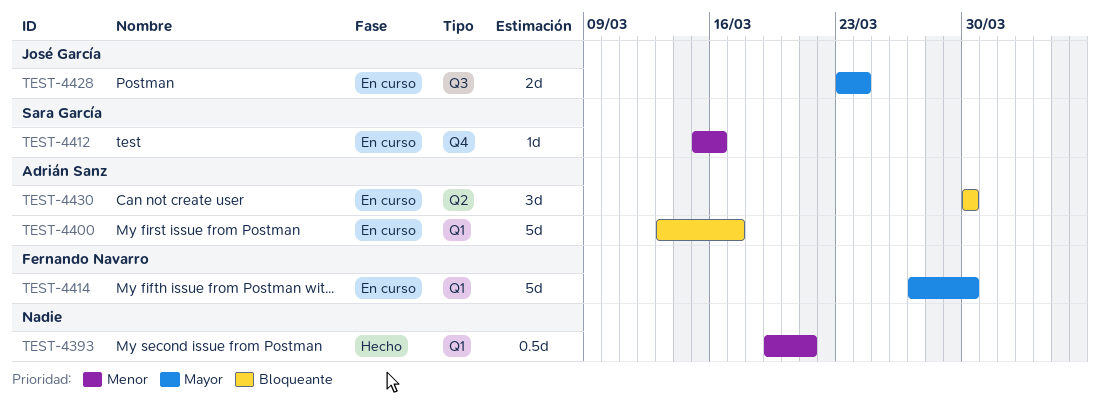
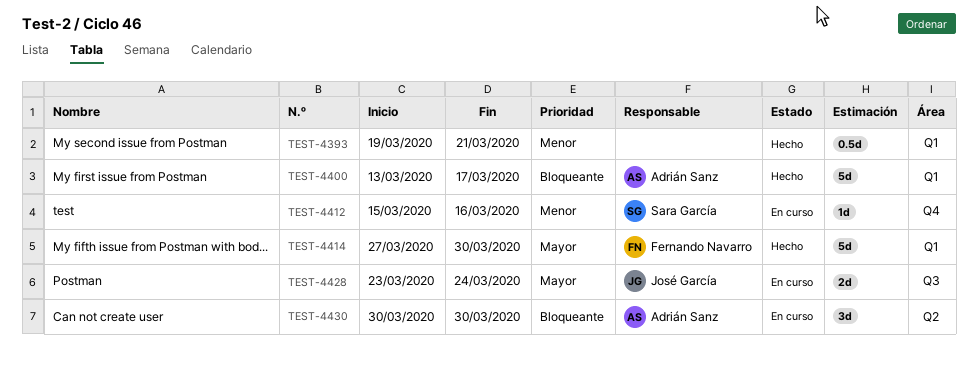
TEST-4400, status: En curso -> Hecho
TEST-4414, status: En curso -> Hecho

